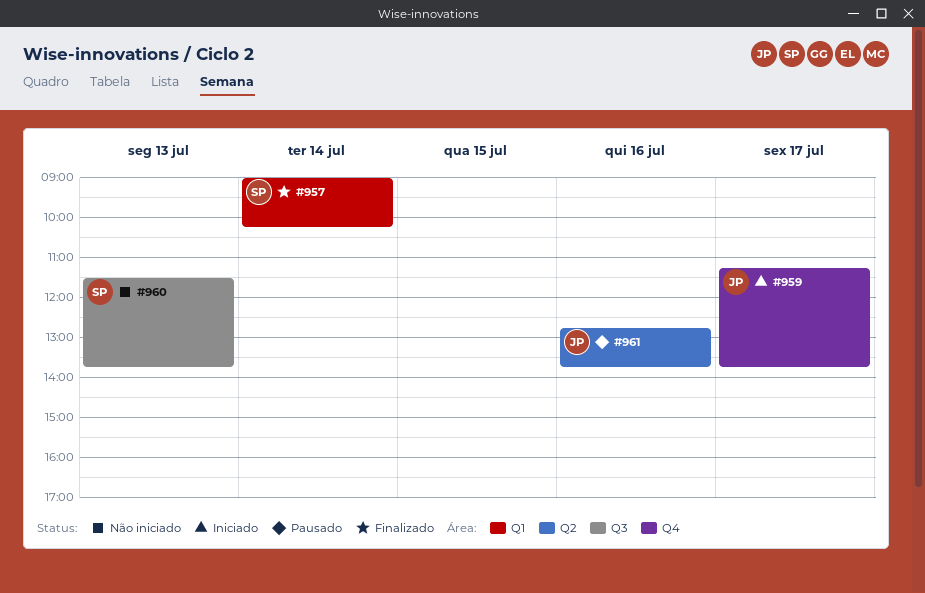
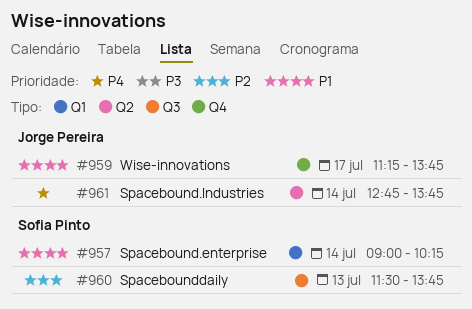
#961, day: Jul 16 -> Jul 14

